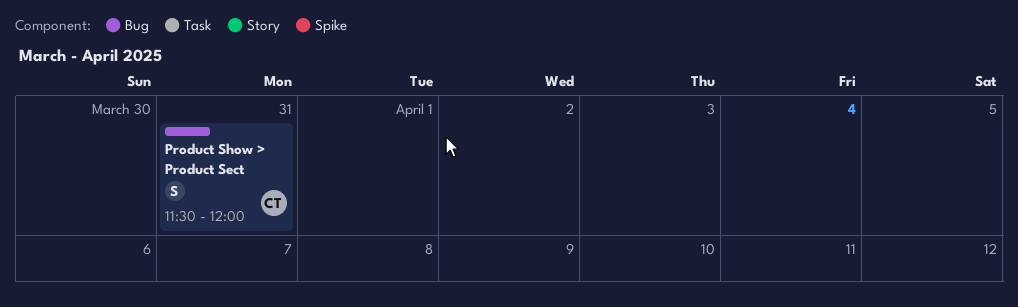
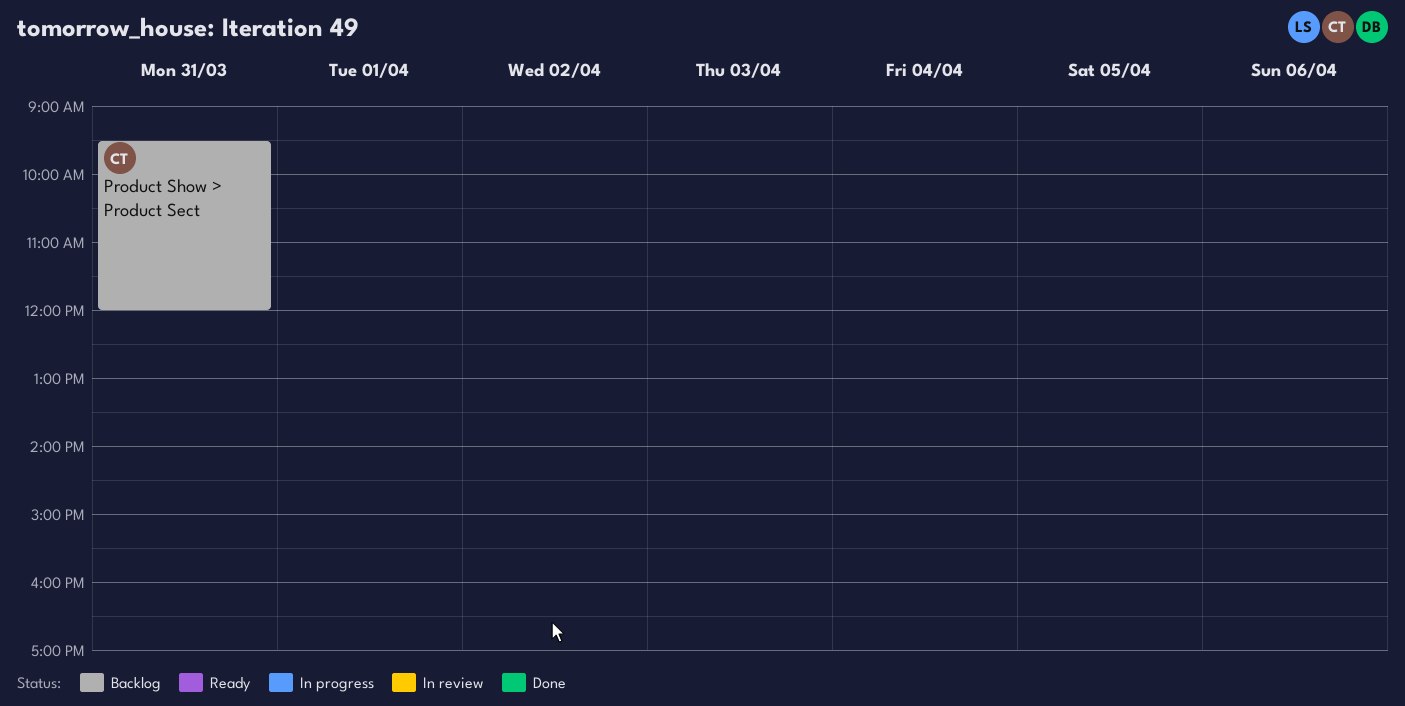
Product Show > Product Sect, begins: 11:30 -> 09:30

